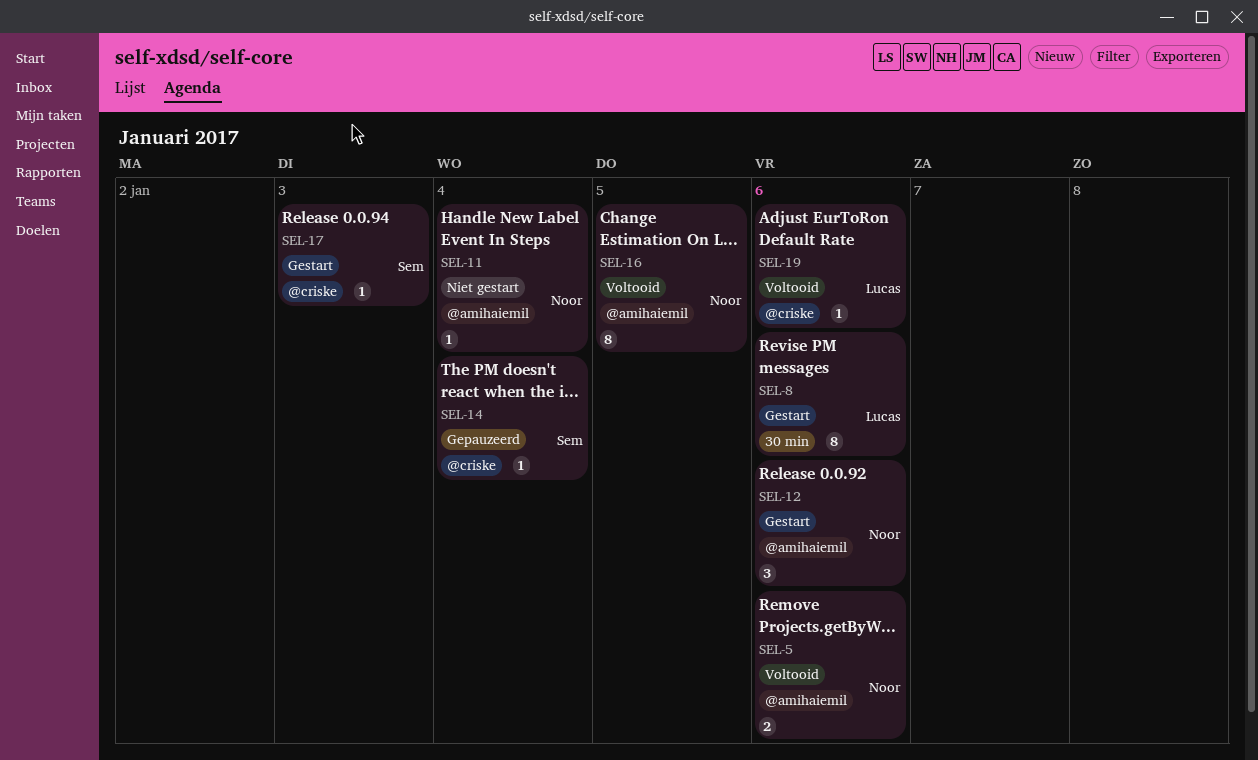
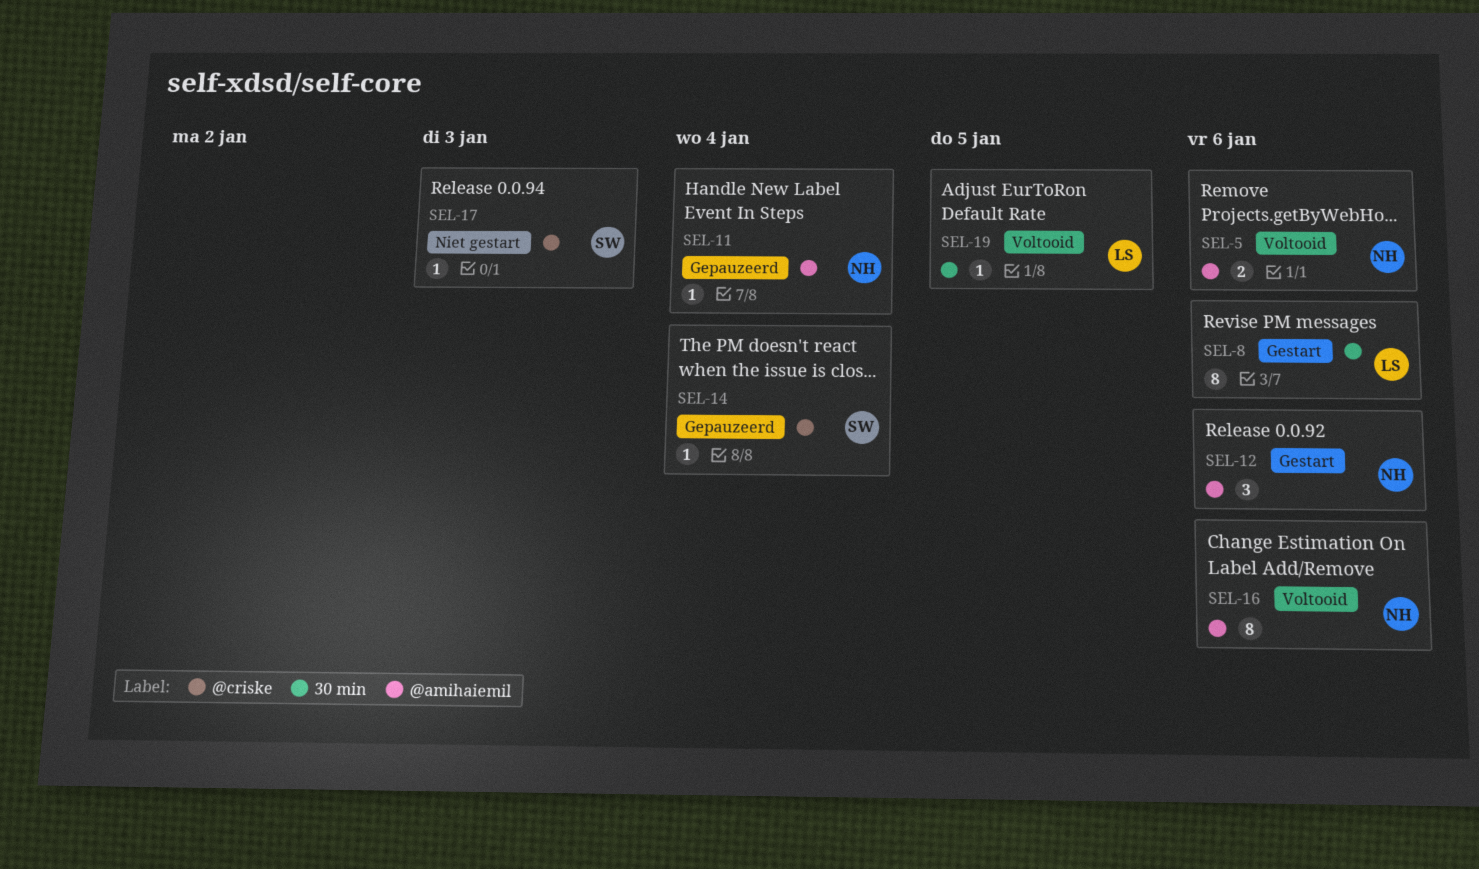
SEL-11, status: Niet gestart -> Gepauzeerd
SEL-16, due: Jan 5 -> Jan 6
SEL-17, status: Gestart -> Niet gestart
SEL-19, label: @criske -> 30 min
SEL-19, due: Jan 6 -> Jan 5

